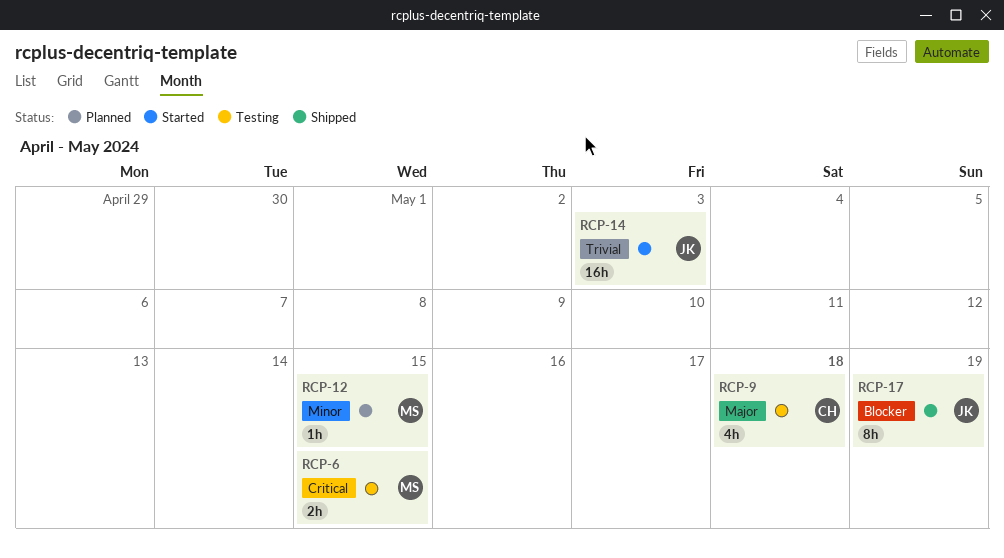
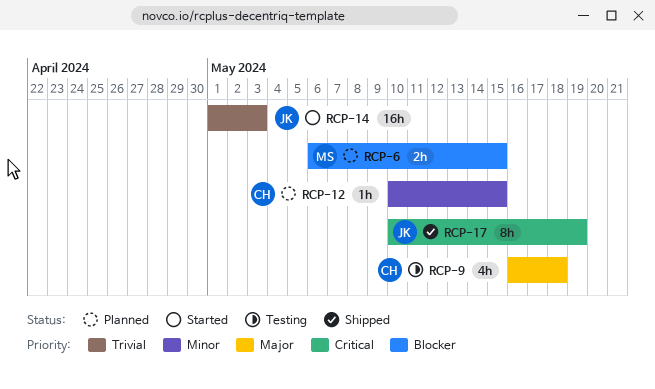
RCP-6, status: Testing -> Planned
RCP-6, priority: Critical -> Blocker
RCP-12, owner: MS -> CH
RCP-17, priority: Blocker -> Critical

